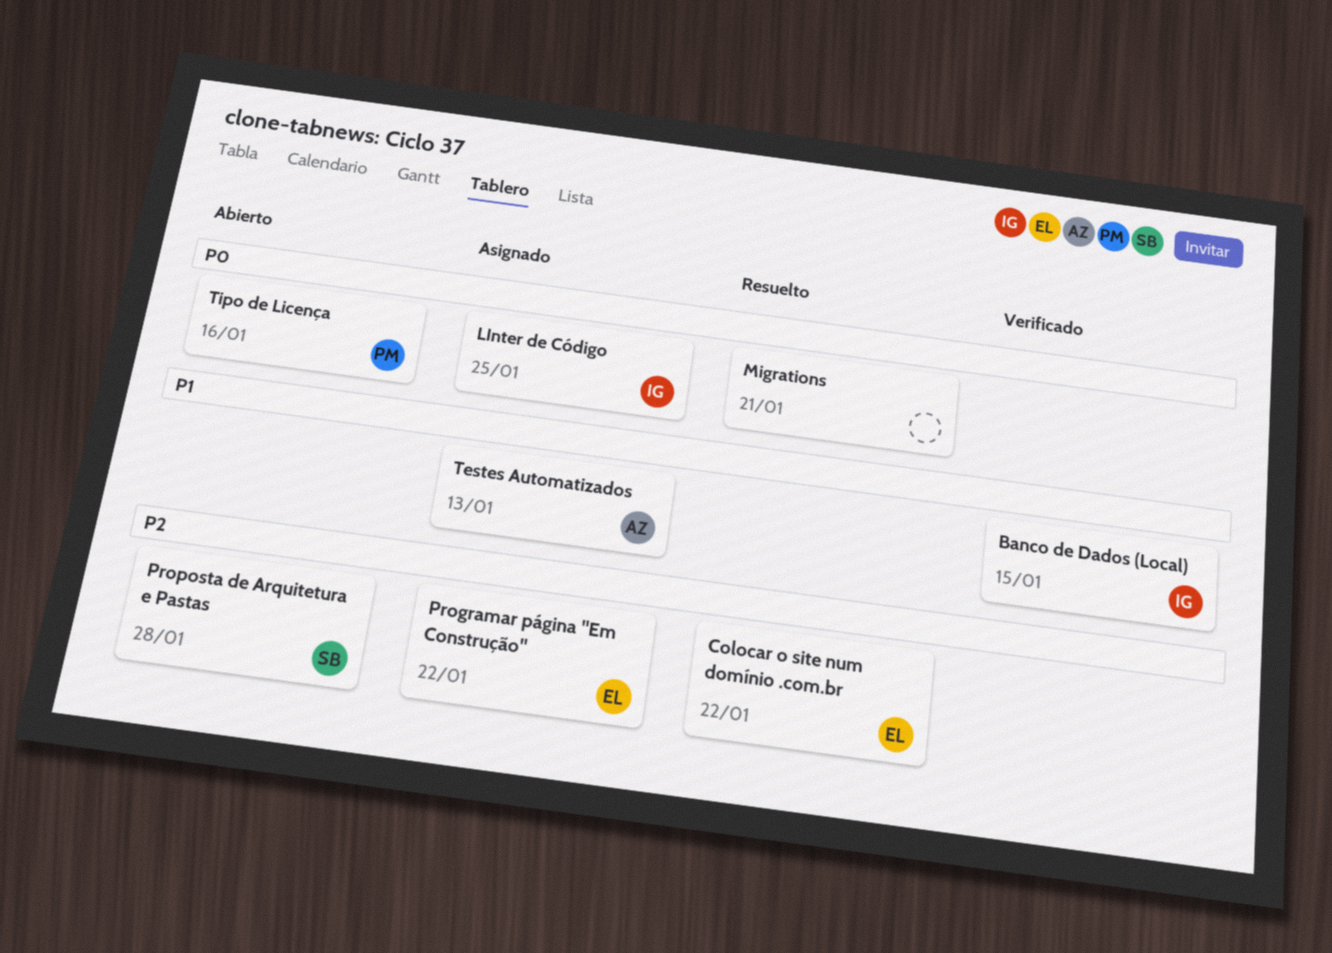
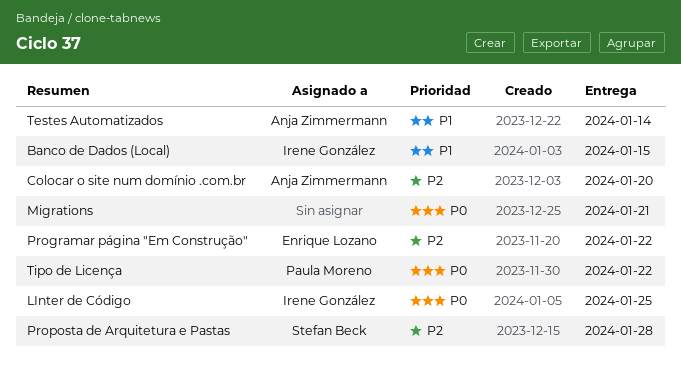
Colocar o site num domínio .com.br, owner: Enrique Lozano -> Anja Zimmermann
Colocar o site num domínio .com.br, due: Jan 22 -> Jan 20
Testes Automatizados, due: Jan 13 -> Jan 14
Tipo de Licença, due: Jan 16 -> Jan 22

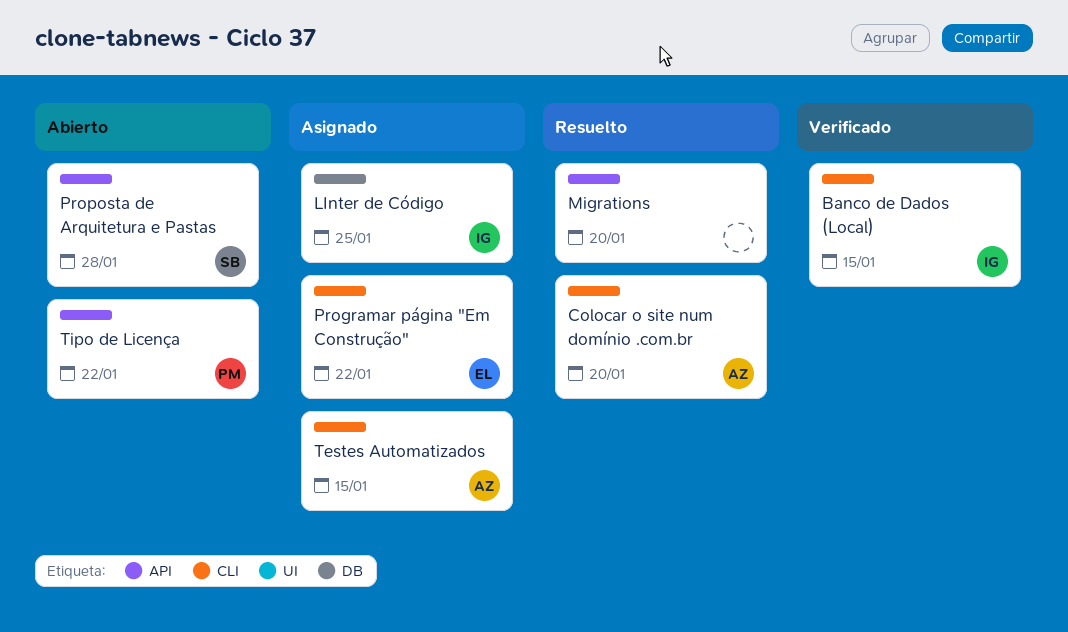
Migrations, due: Jan 21 -> Jan 20
Testes Automatizados, due: Jan 14 -> Jan 15

